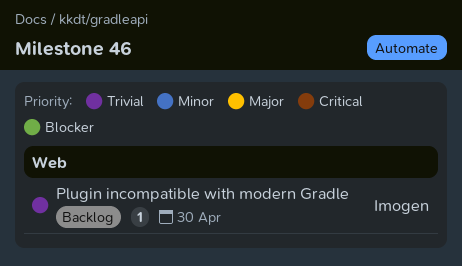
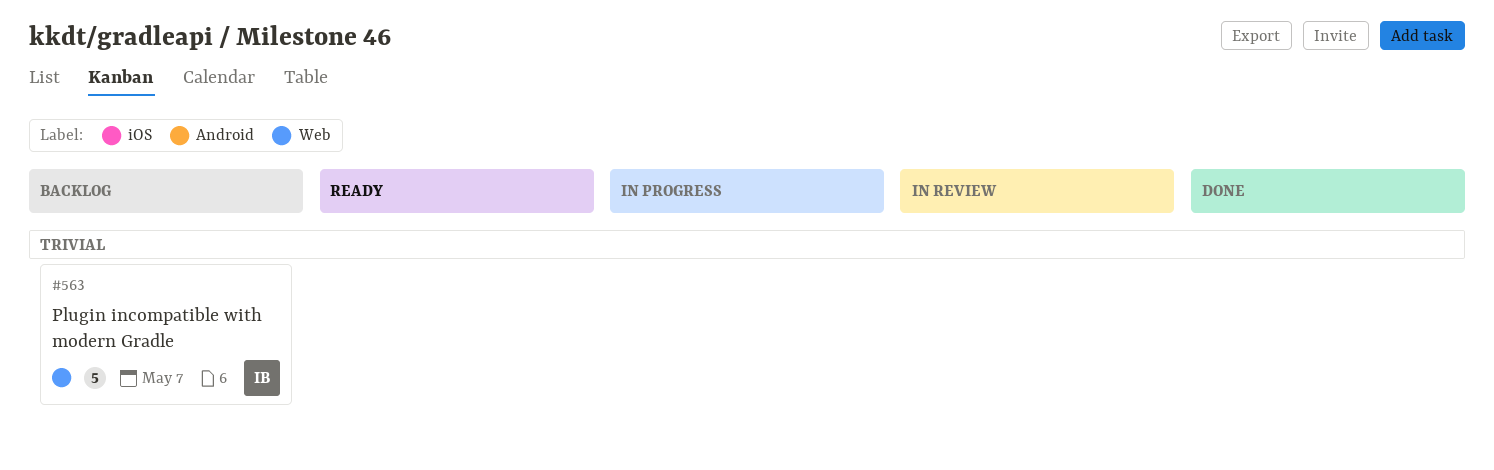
Plugin incompatible with modern Gradle, estimate: 1 -> 5
Plugin incompatible with modern Gradle, due: Apr 30 -> May 7

